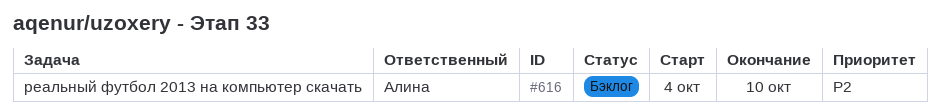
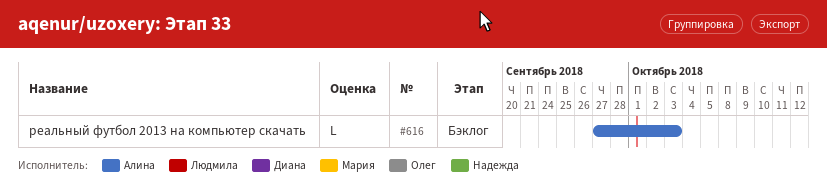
#616, start: Oct 4 -> Sep 27
#616, due: Oct 10 -> Oct 3

